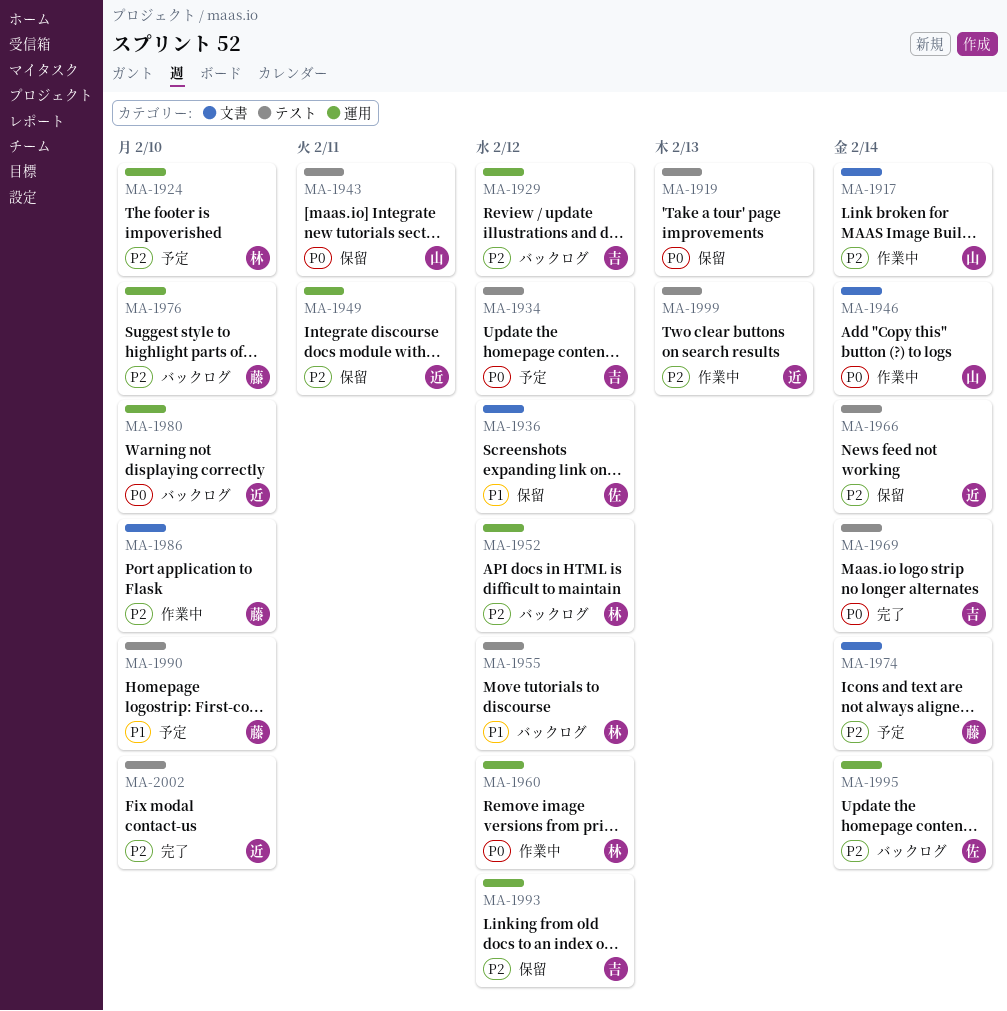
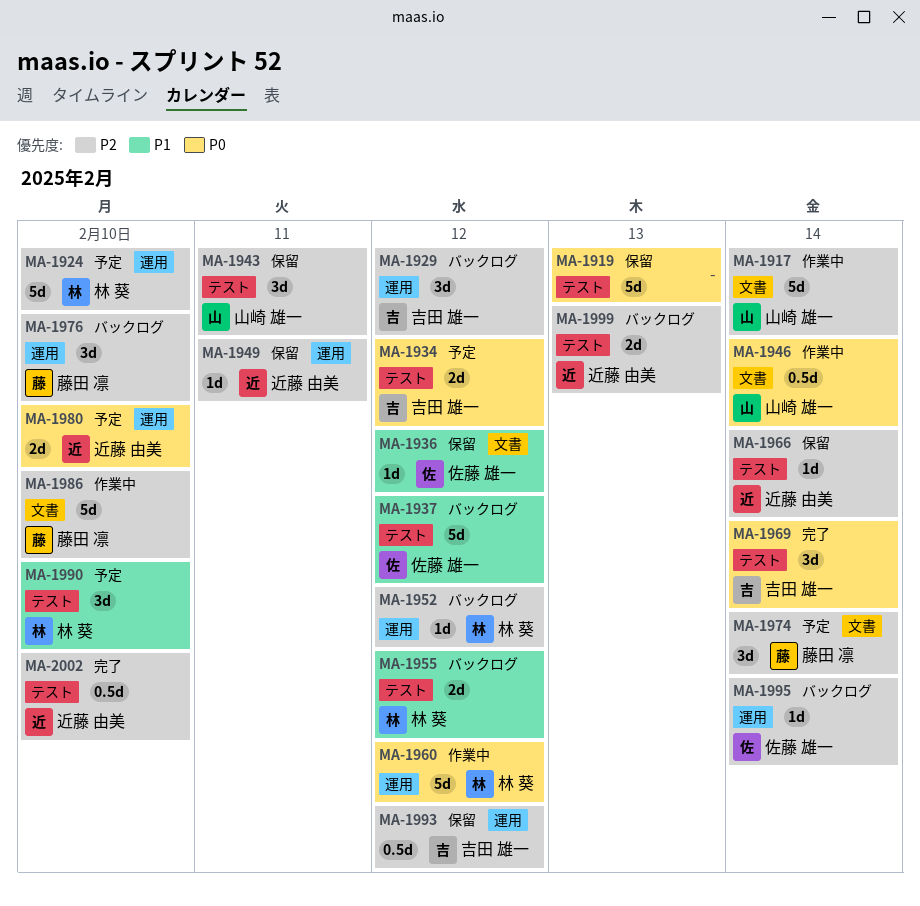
MA-1937: none -> present
MA-1943, priority: P0 -> P2
MA-1980, status: バックログ -> 予定
MA-1990, owner: 藤田 凛 -> 林 葵
MA-1999, status: 作業中 -> バックログ

